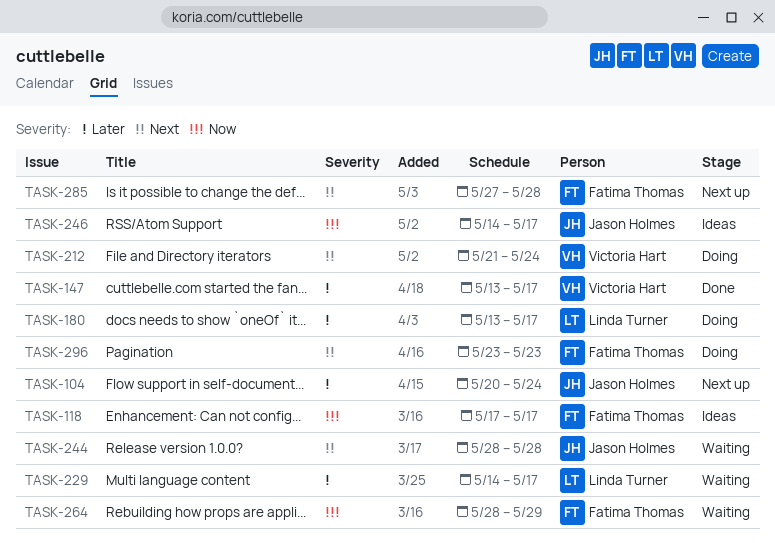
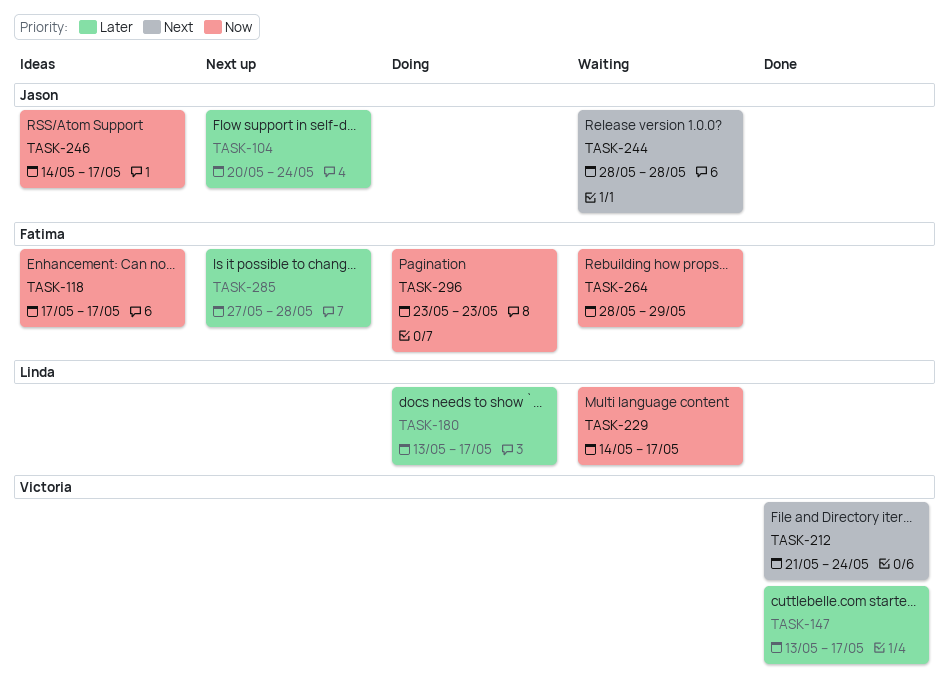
TASK-212, status: Doing -> Done
TASK-229, priority: Later -> Now
TASK-285, priority: Next -> Later
TASK-296, priority: Next -> Now

